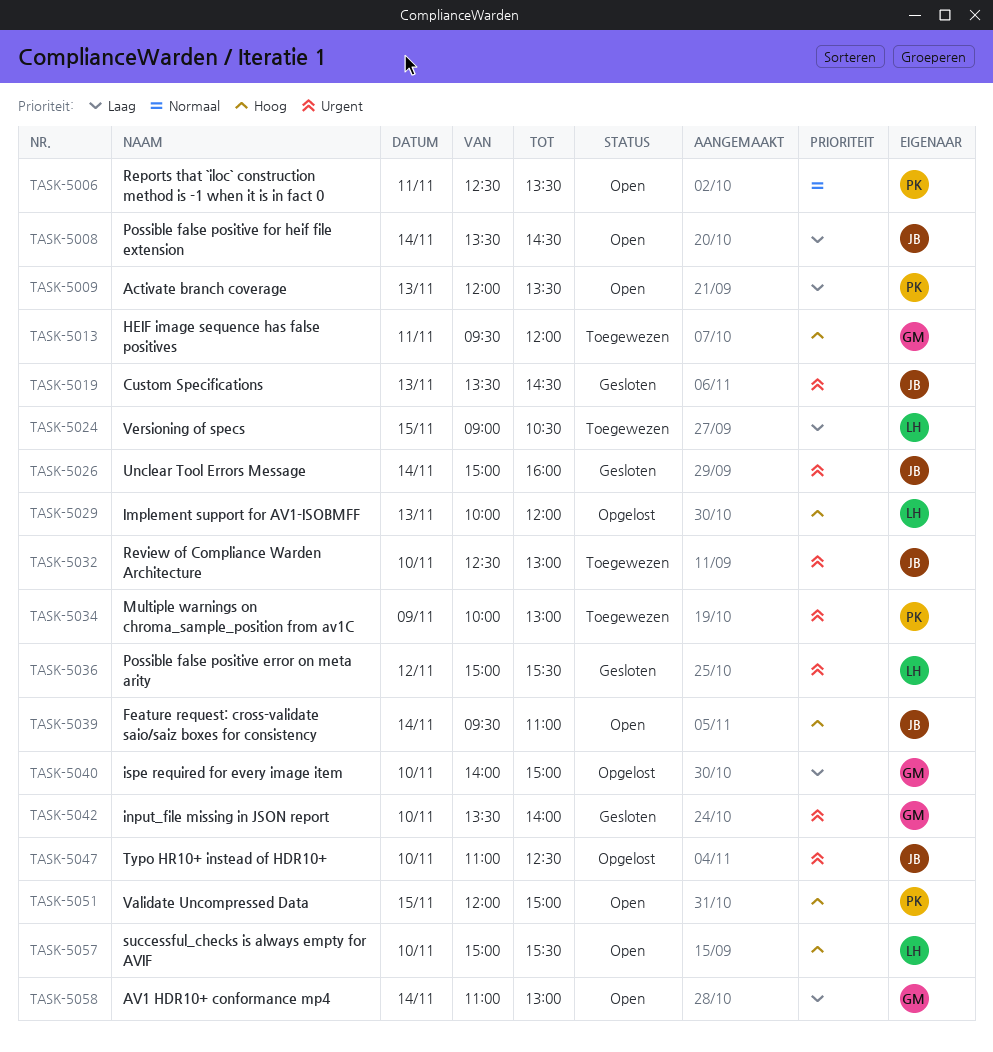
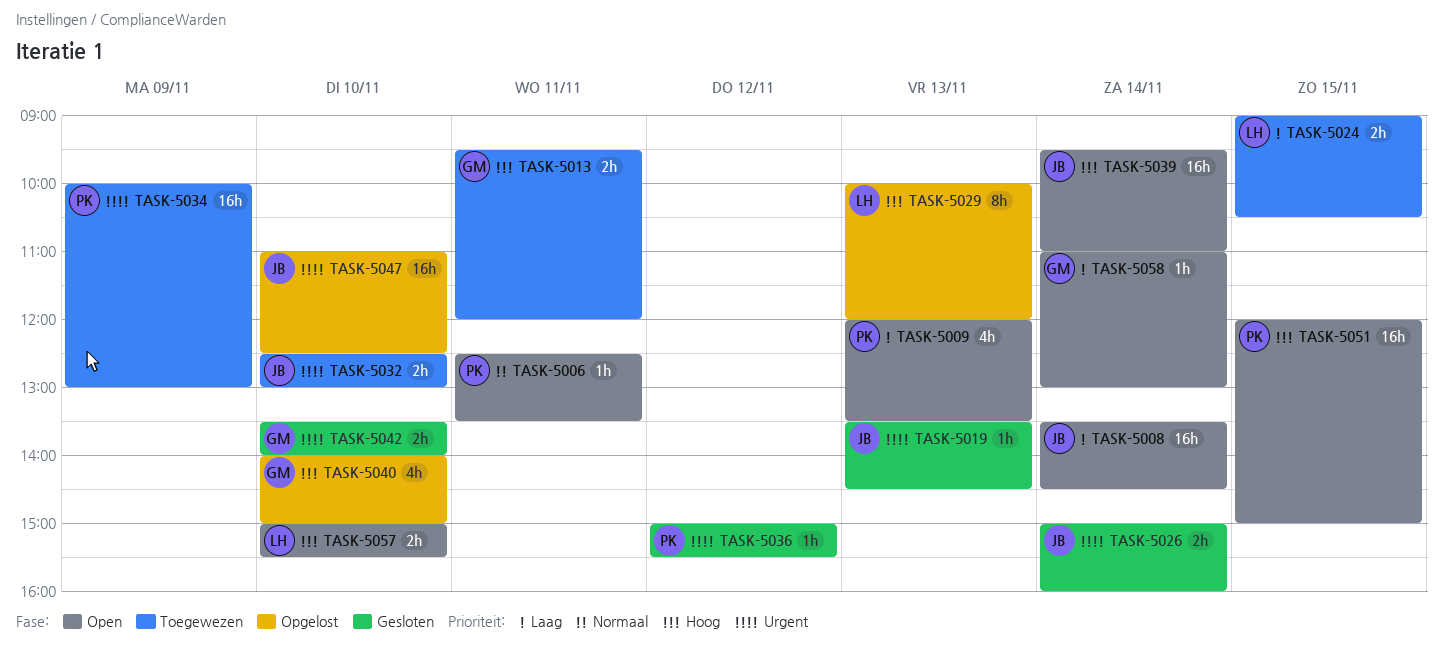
TASK-5036, owner: LH -> PK
TASK-5040, priority: Laag -> Hoog

